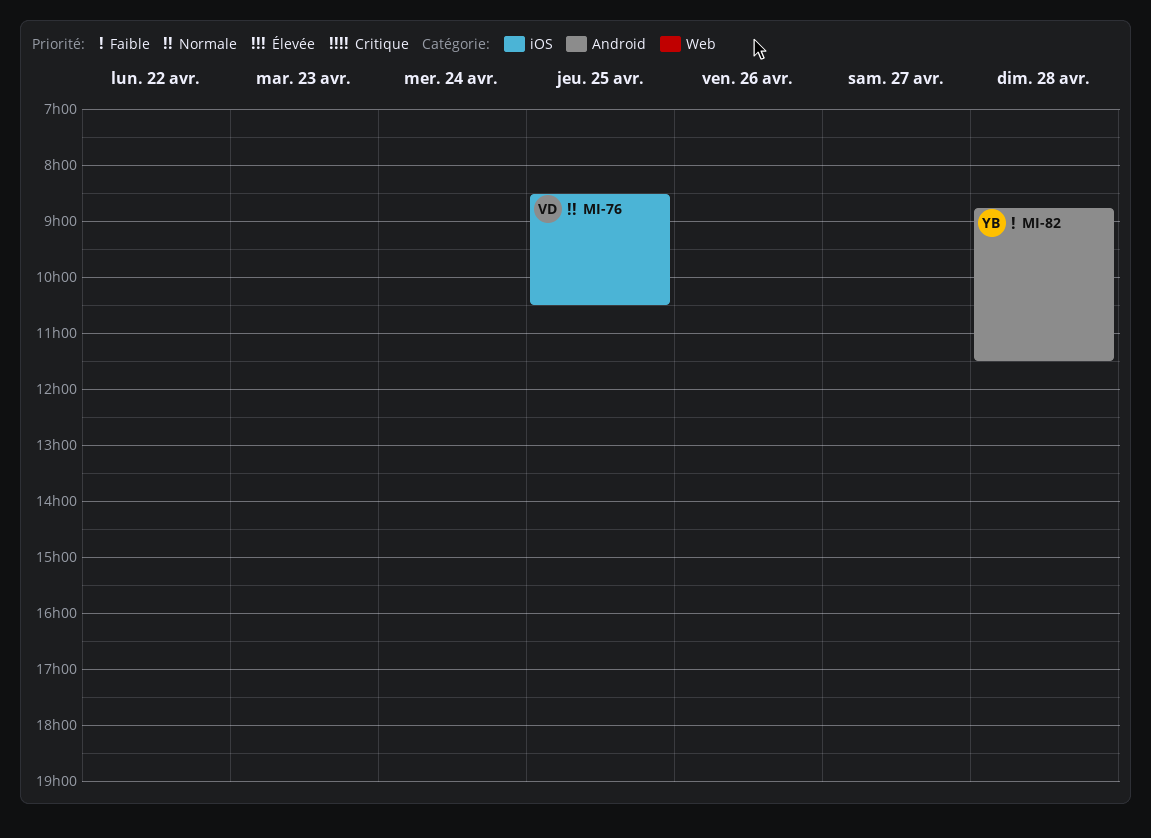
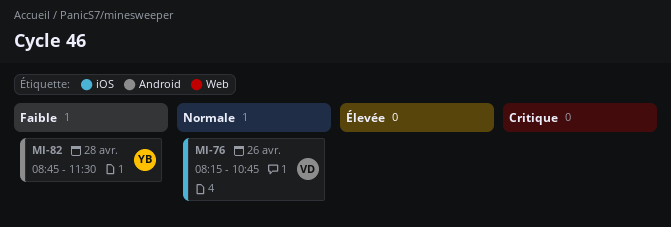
MI-76, day: Apr 25 -> Apr 26
MI-76, begins: 08:30 -> 08:15
MI-76, ends: 10:30 -> 10:45

